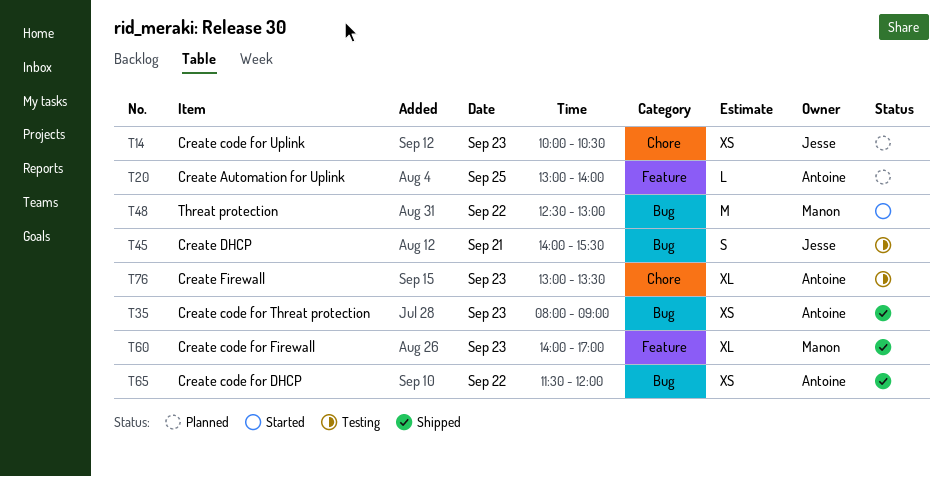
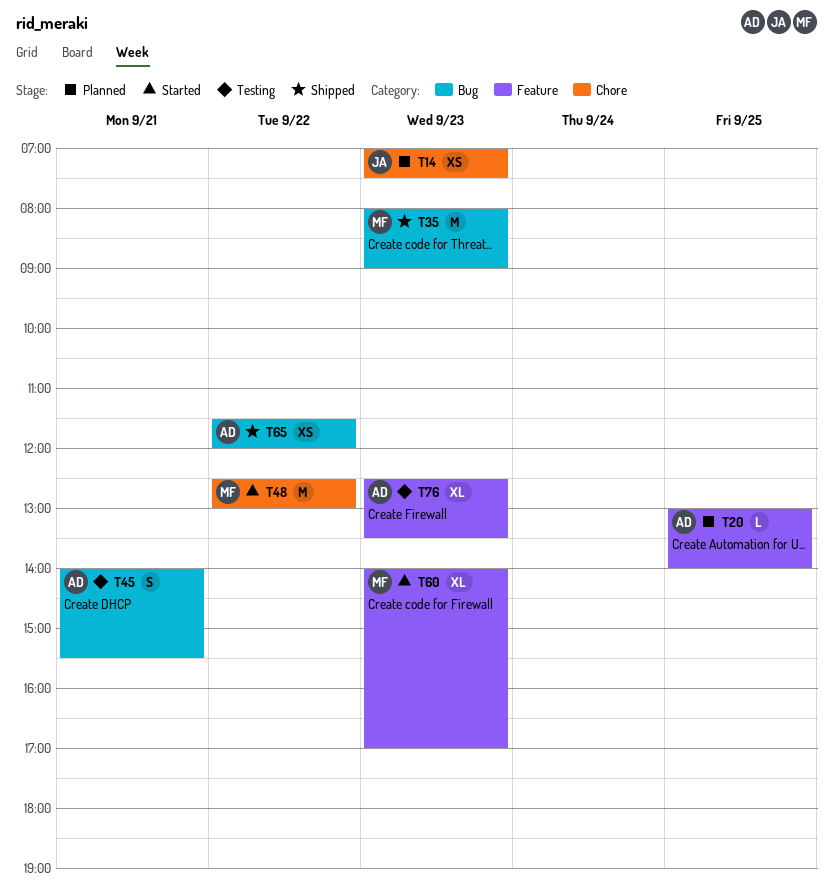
T14, begins: 10:00 -> 07:00
T14, ends: 10:30 -> 07:30
T35, owner: Antoine -> Manon
T35, estimate: XS -> M
T45, owner: Jesse -> Antoine
T48, label: Bug -> Chore
T60, status: Shipped -> Started
T76, label: Chore -> Feature
T76, begins: 13:00 -> 12:30

